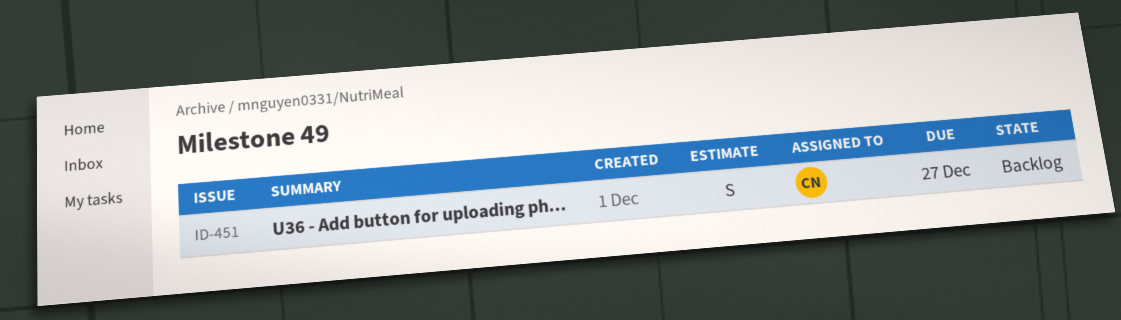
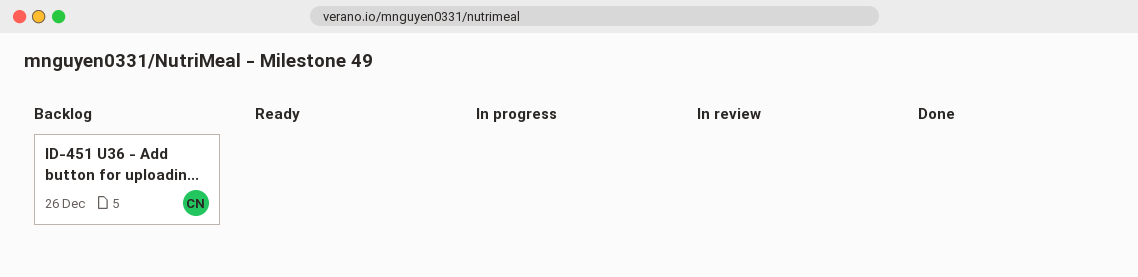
ID-451, due: Dec 27 -> Dec 26

